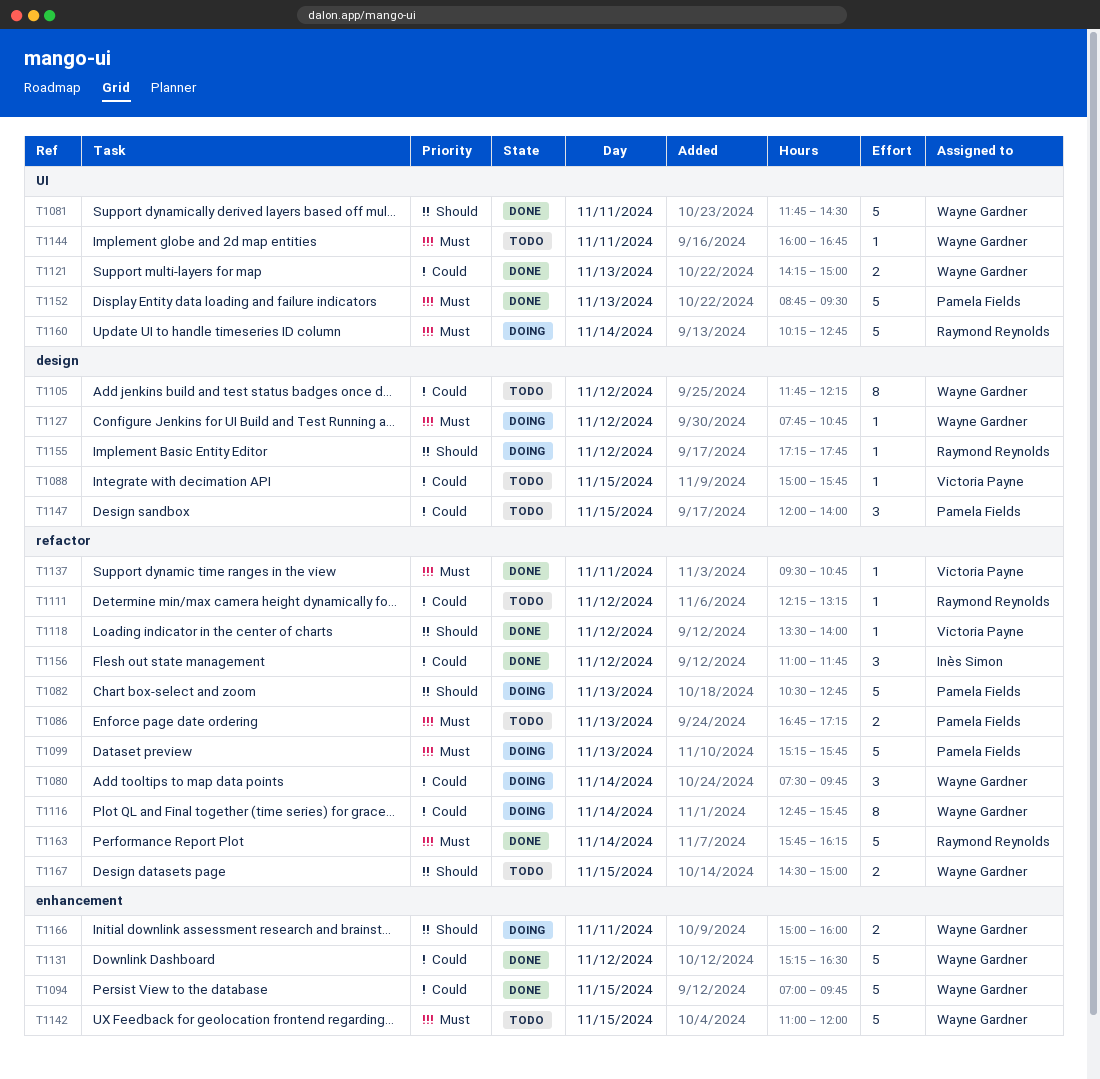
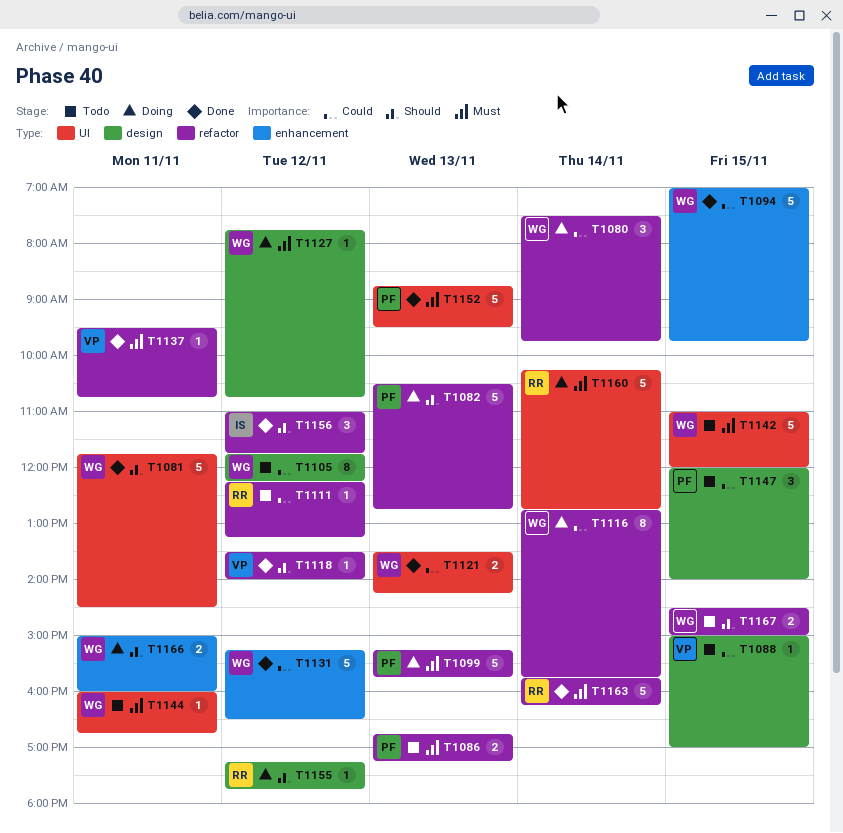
T1088, ends: 15:45 -> 17:00
T1121, begins: 14:15 -> 13:30
T1121, ends: 15:00 -> 14:15
T1142, label: enhancement -> UI
T1156, priority: Could -> Should

